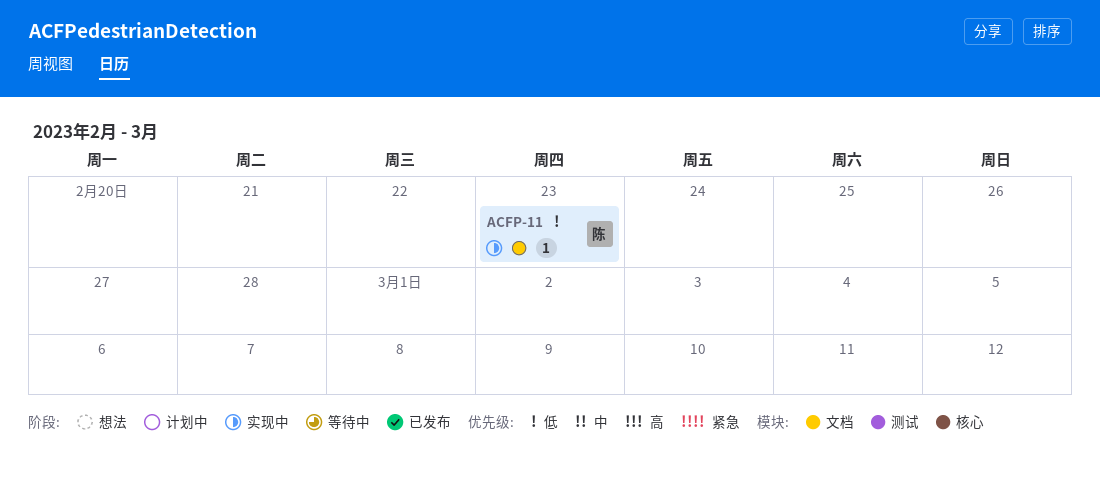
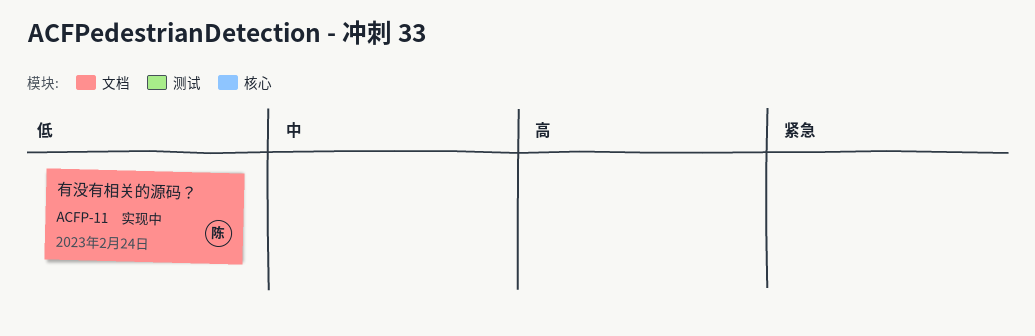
ACFP-11, due: Feb 23 -> Feb 24

